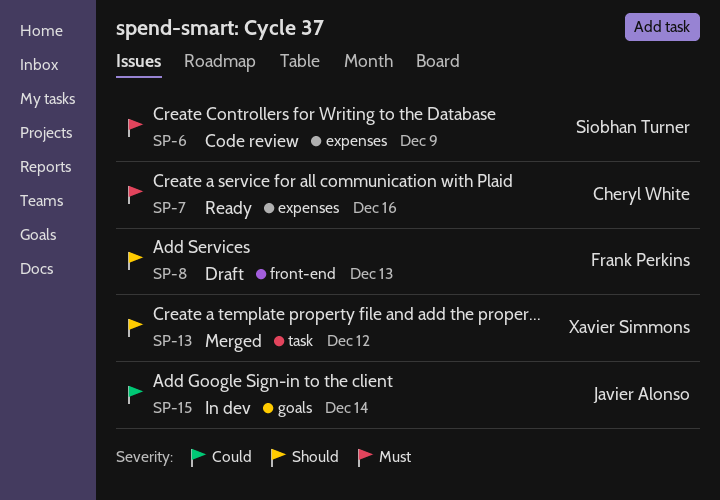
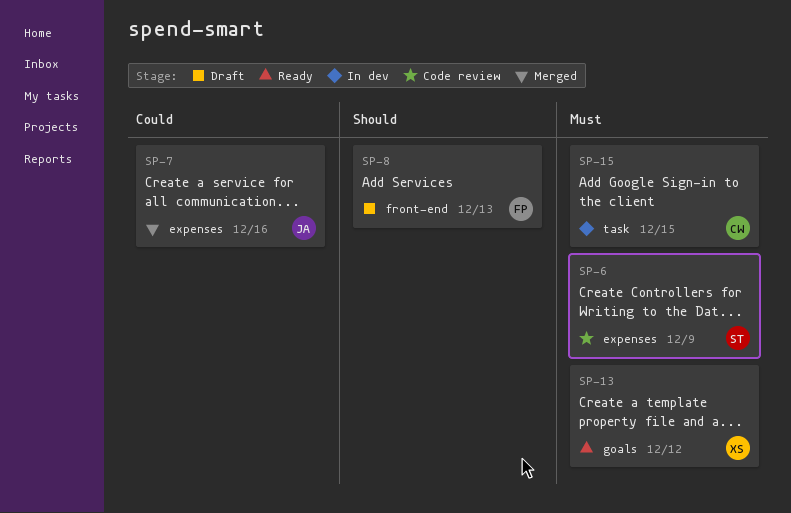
SP-7, status: Ready -> Merged
SP-7, owner: Cheryl White -> Javier Alonso
SP-7, priority: Must -> Could
SP-13, status: Merged -> Ready
SP-13, priority: Should -> Must
SP-13, label: task -> goals
SP-15, owner: Javier Alonso -> Cheryl White
SP-15, priority: Could -> Must
SP-15, label: goals -> task
SP-15, due: Dec 14 -> Dec 15

